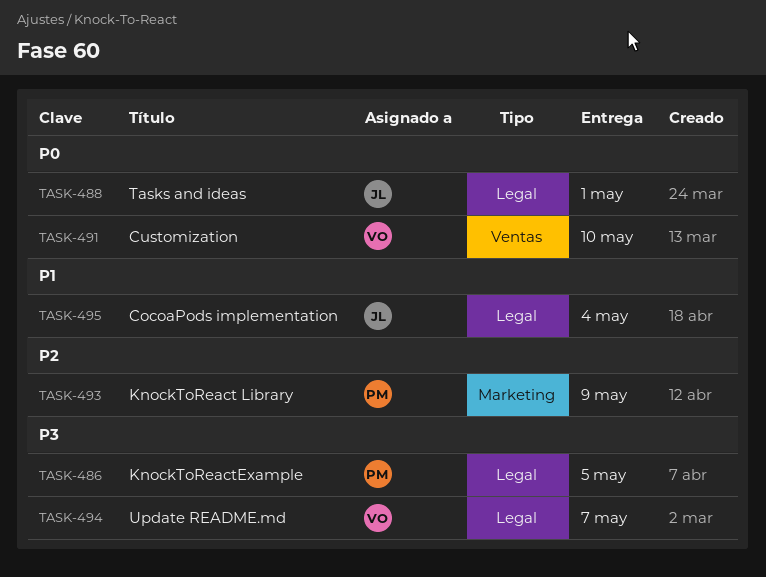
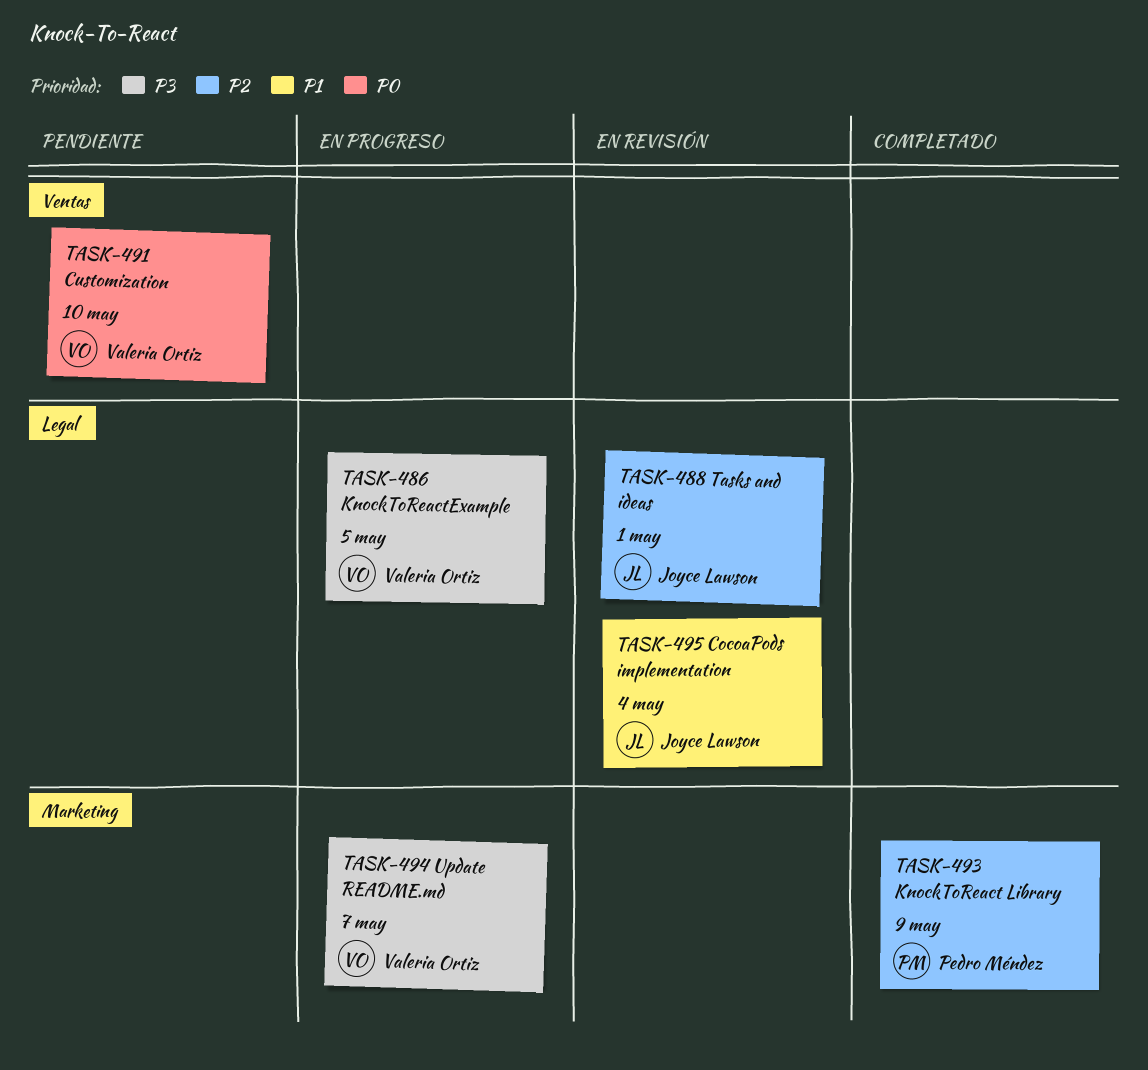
TASK-486, owner: Pedro Méndez -> Valeria Ortiz
TASK-488, priority: P0 -> P2
TASK-494, label: Legal -> Marketing

